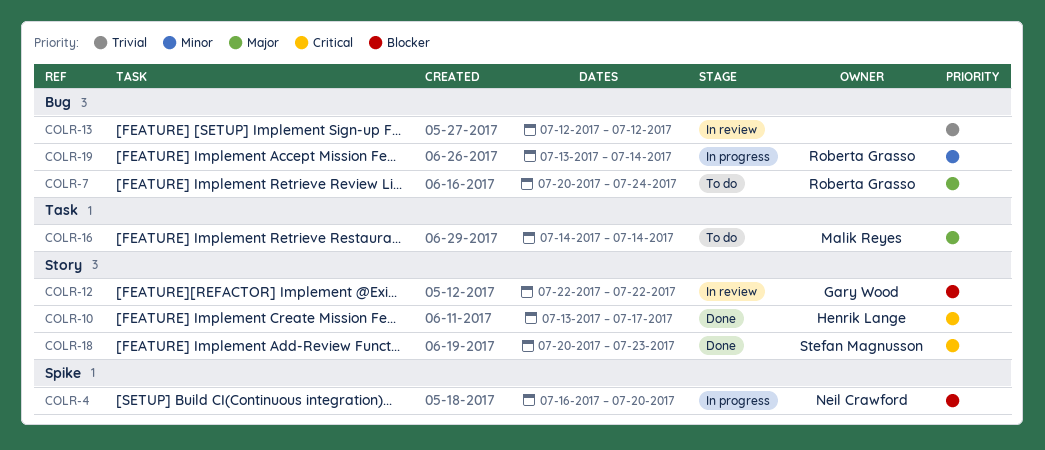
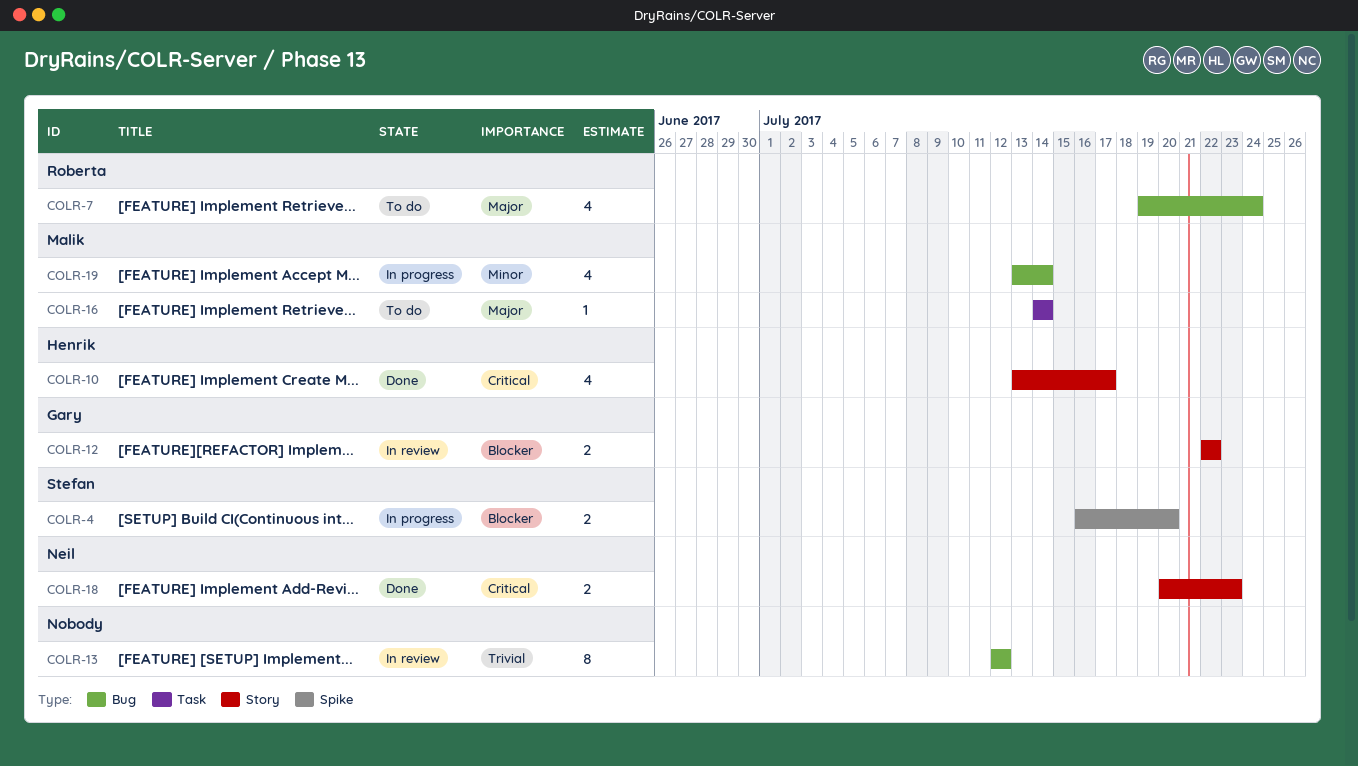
COLR-4, owner: Neil Crawford -> Stefan Magnusson
COLR-7, start: Jul 20 -> Jul 19
COLR-18, owner: Stefan Magnusson -> Neil Crawford
COLR-19, owner: Roberta Grasso -> Malik Reyes

